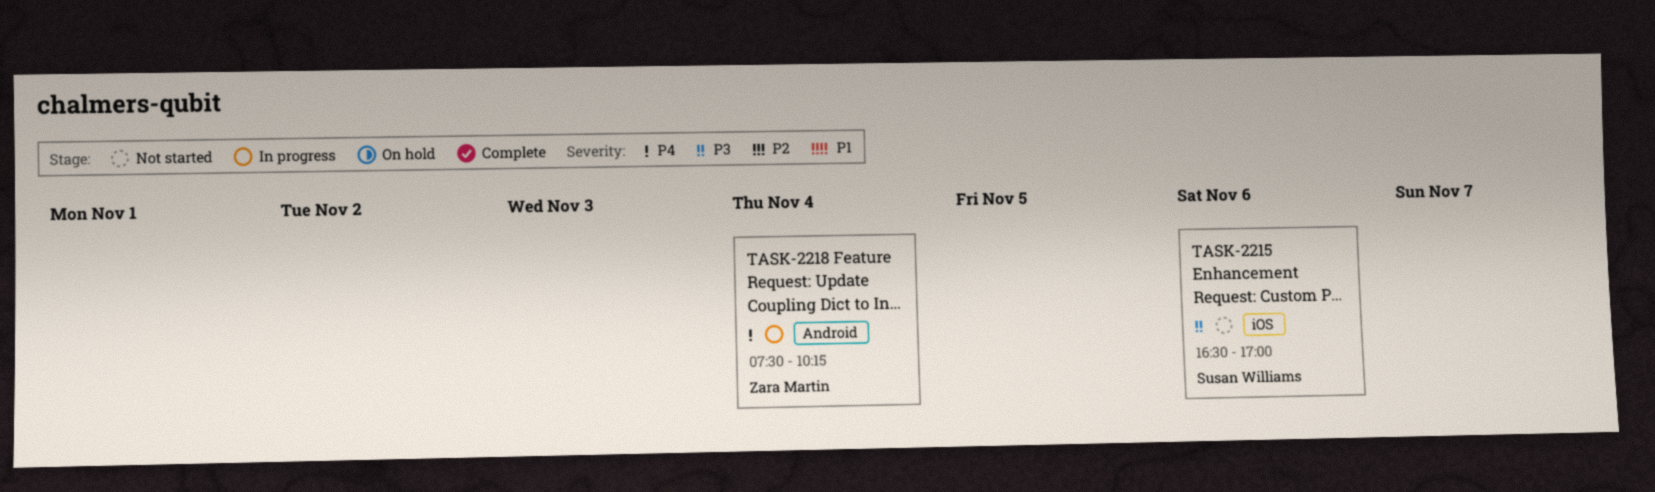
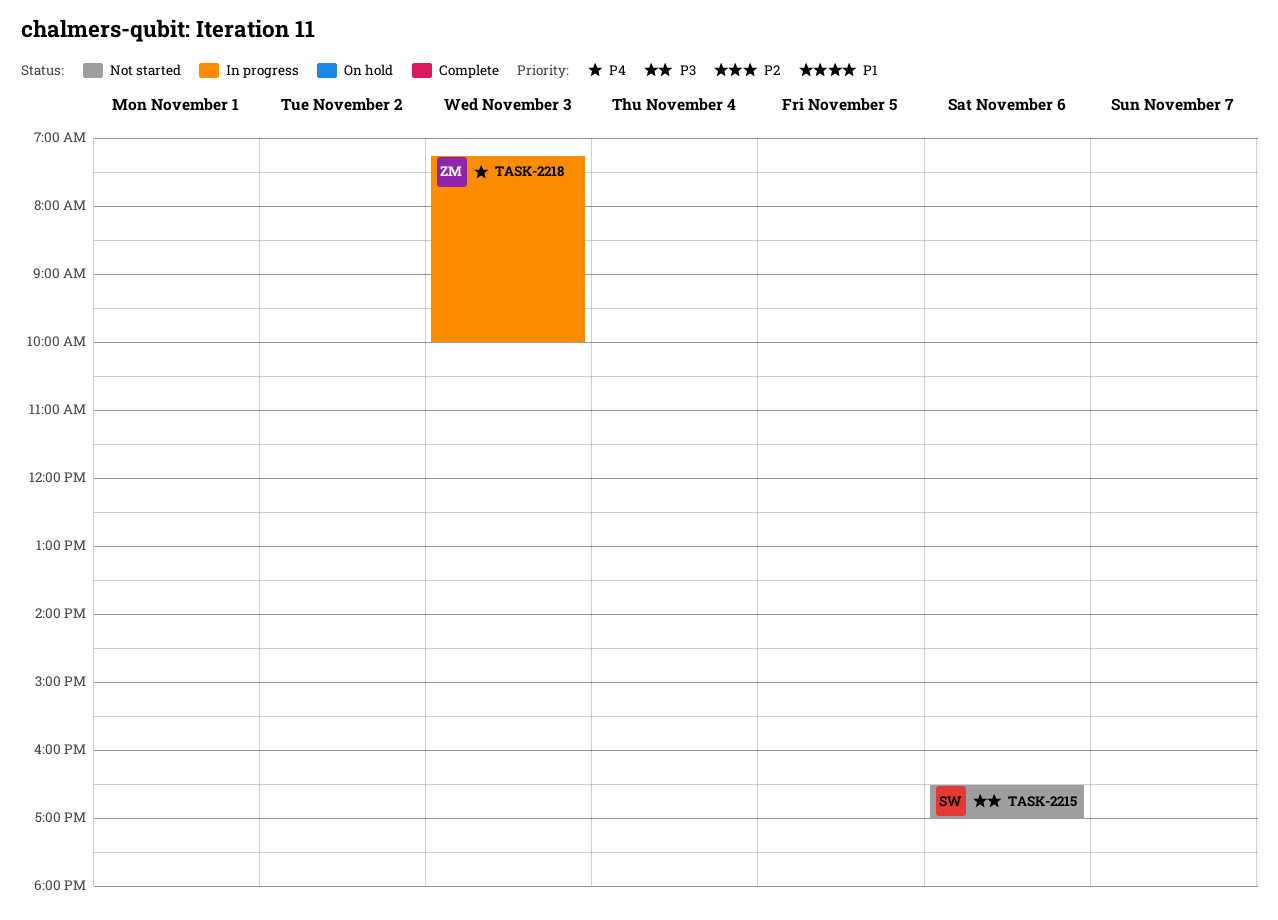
TASK-2218, day: Nov 4 -> Nov 3
TASK-2218, begins: 07:30 -> 07:15
TASK-2218, ends: 10:15 -> 10:00

